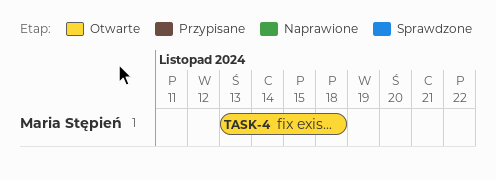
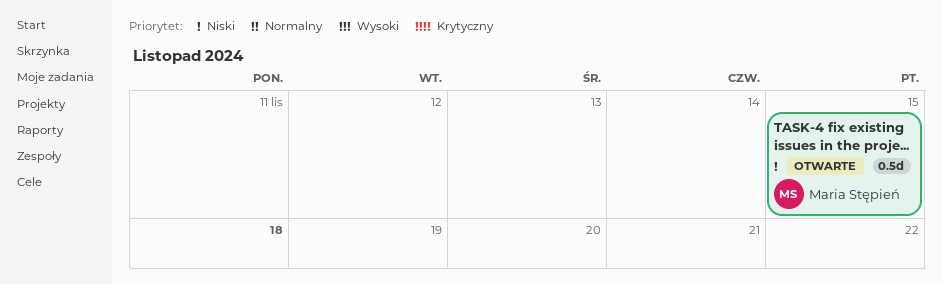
TASK-4, due: Nov 18 -> Nov 15

